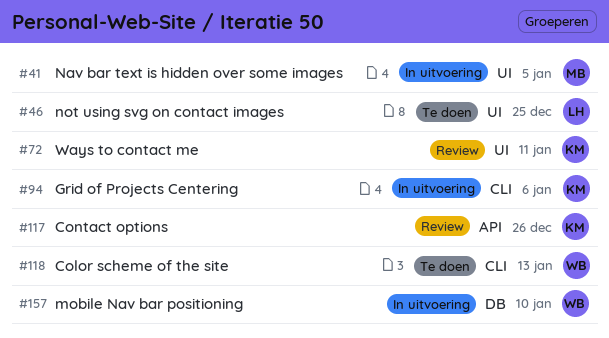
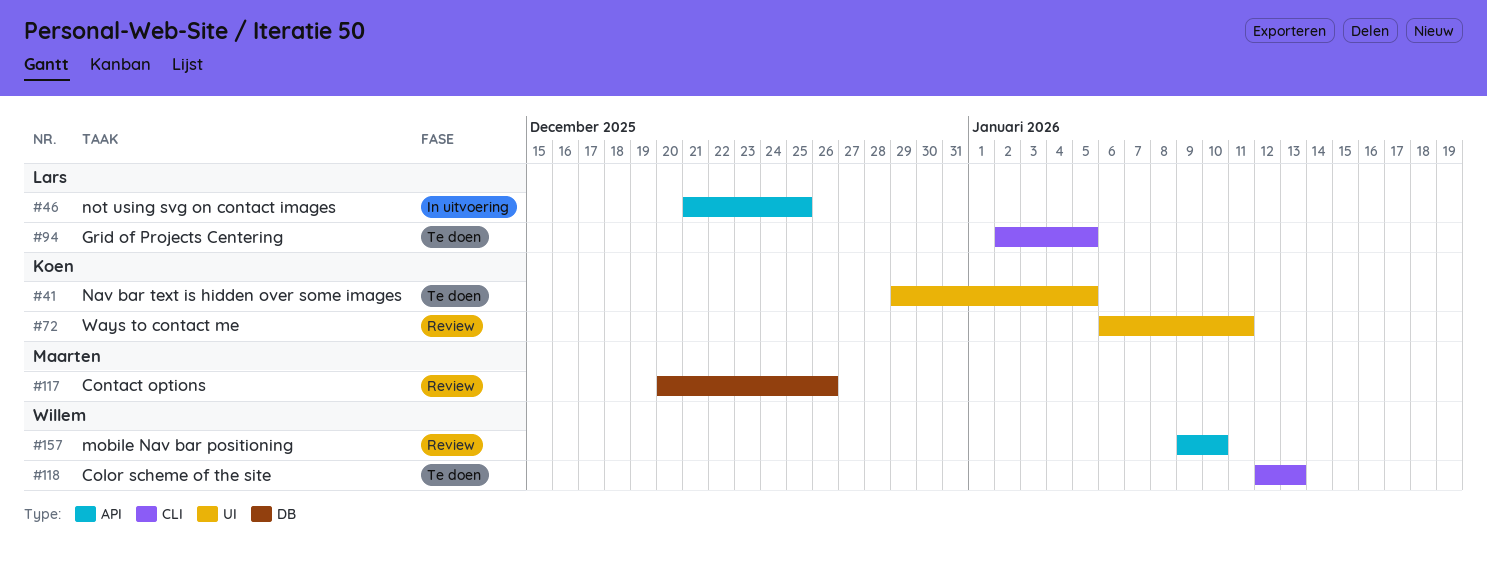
#41, status: In uitvoering -> Te doen
#41, owner: Maarten -> Koen
#46, status: Te doen -> In uitvoering
#46, label: UI -> API
#94, status: In uitvoering -> Te doen
#94, owner: Koen -> Lars
#94, due: Jan 6 -> Jan 5
#117, owner: Koen -> Maarten
#117, label: API -> DB
#157, status: In uitvoering -> Review
#157, label: DB -> API

